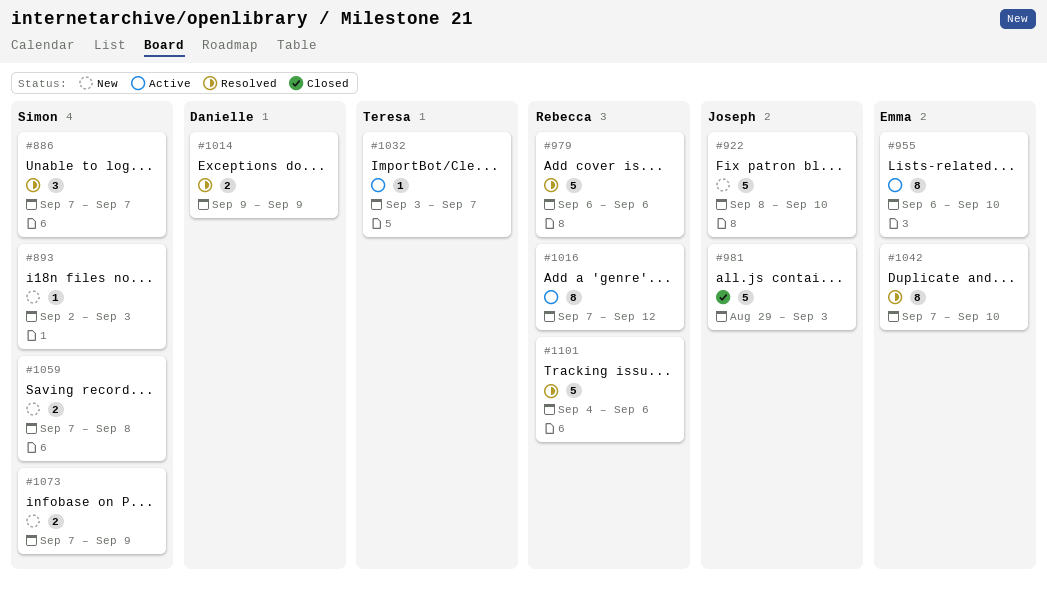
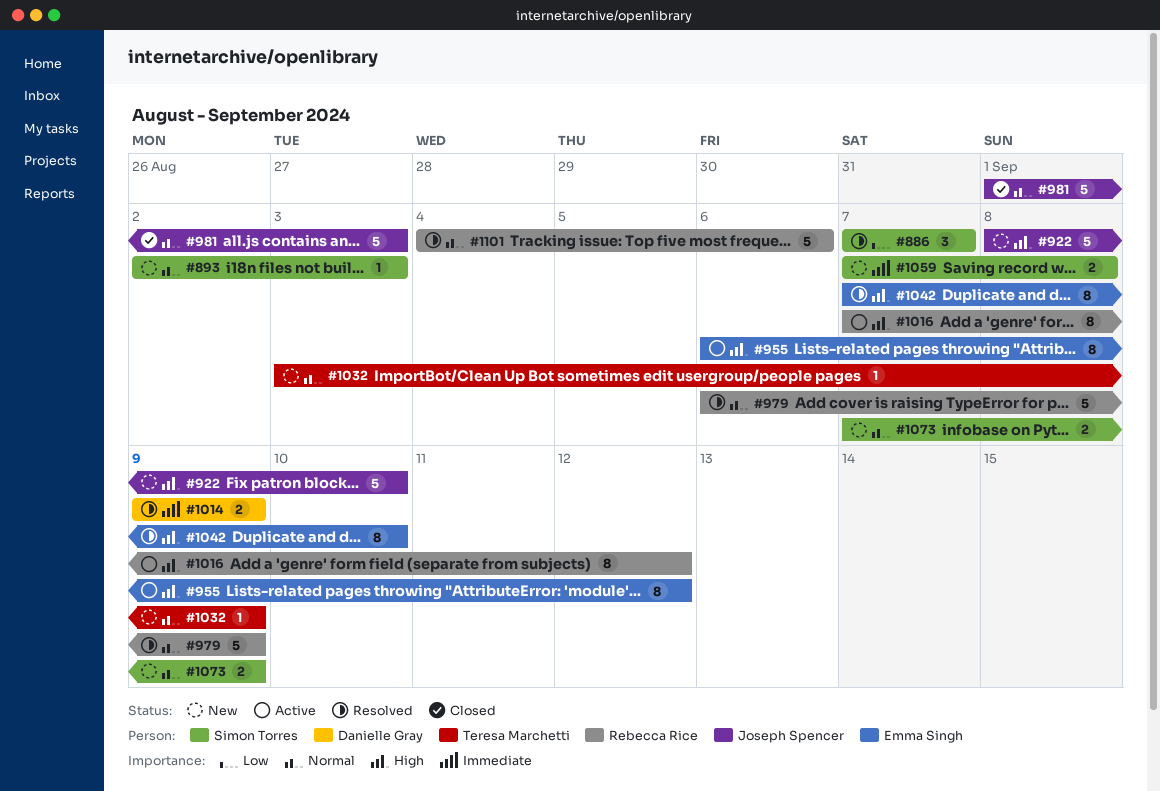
#955, due: Sep 10 -> Sep 12
#979, due: Sep 6 -> Sep 9
#981, start: Aug 29 -> Sep 1
#1032, status: Active -> New
#1032, due: Sep 7 -> Sep 9

